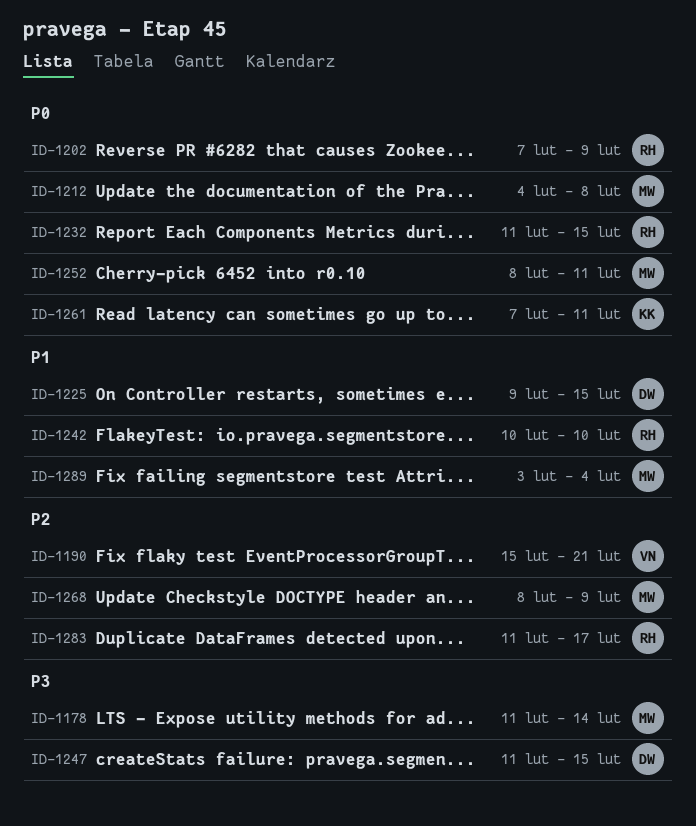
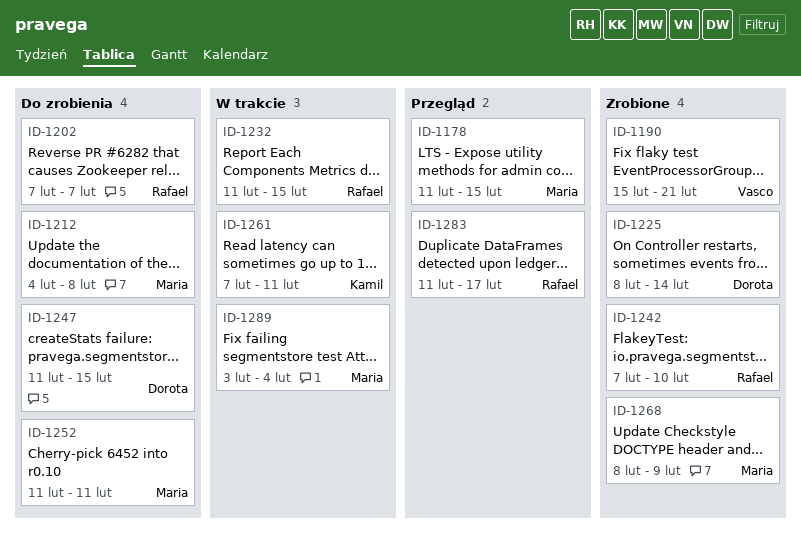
ID-1178, due: Feb 14 -> Feb 15
ID-1202, due: Feb 9 -> Feb 7
ID-1225, start: Feb 9 -> Feb 8
ID-1225, due: Feb 15 -> Feb 14
ID-1242, start: Feb 10 -> Feb 7
ID-1252, start: Feb 8 -> Feb 11

